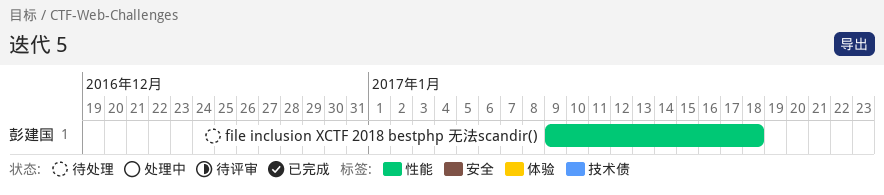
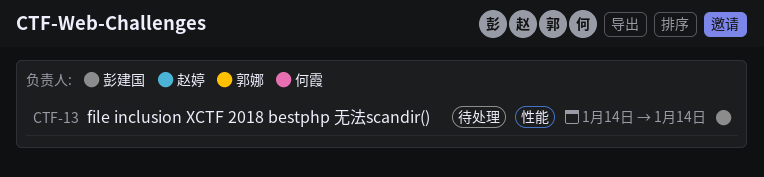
file inclusion XCTF 2018 bestphp 无法scandir(), start: Jan 9 -> Jan 14
file inclusion XCTF 2018 bestphp 无法scandir(), due: Jan 18 -> Jan 14

